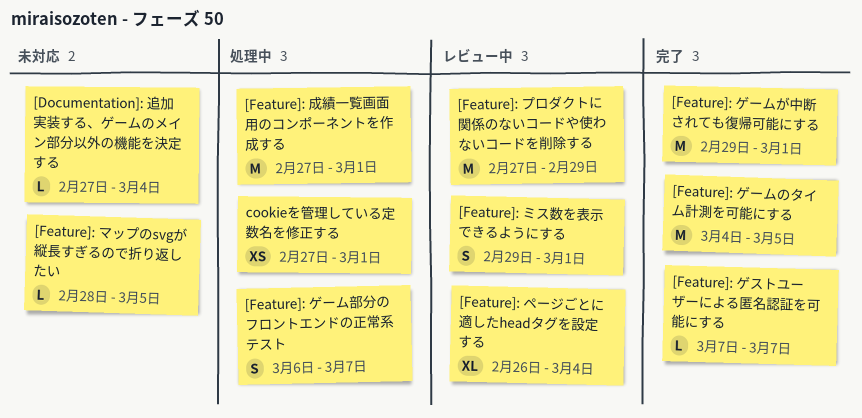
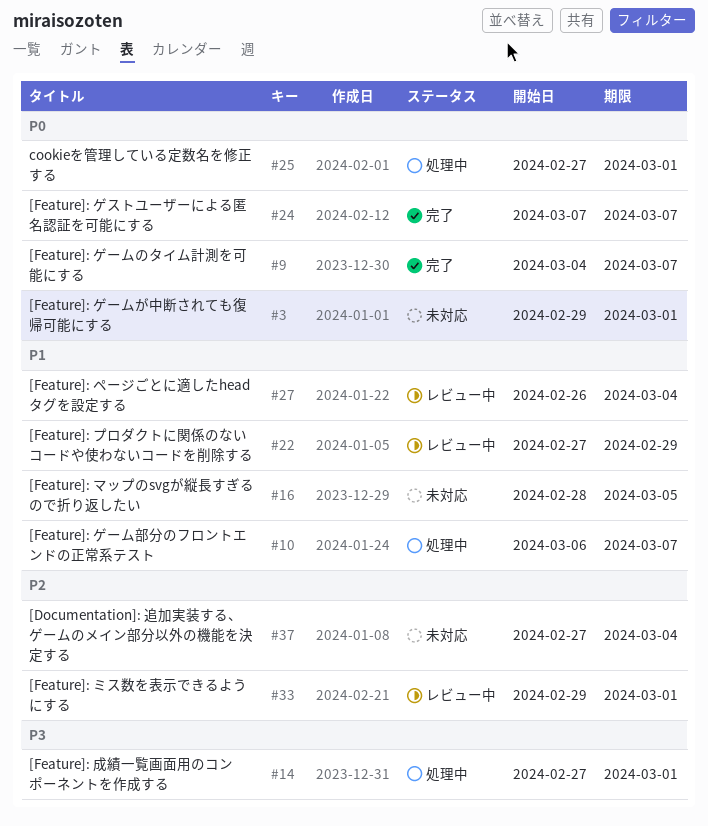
[Feature]: ゲームが中断されても復帰可能にする, status: 完了 -> 未対応
[Feature]: ゲームのタイム計測を可能にする, due: Mar 5 -> Mar 7

